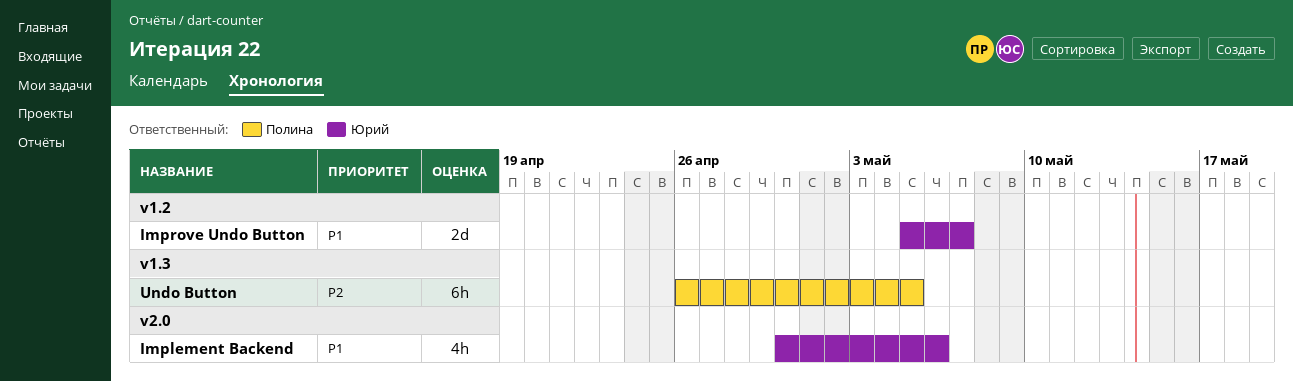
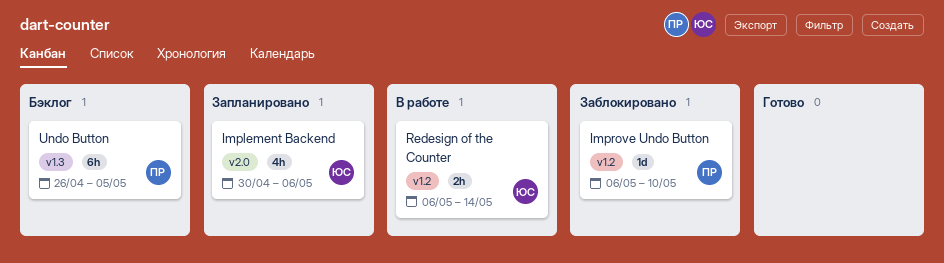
Improve Undo Button, owner: Юрий -> Полина
Improve Undo Button, estimate: 2d -> 1d
Improve Undo Button, start: May 5 -> May 6
Improve Undo Button, due: May 7 -> May 10
Redesign of the Counter: none -> present

